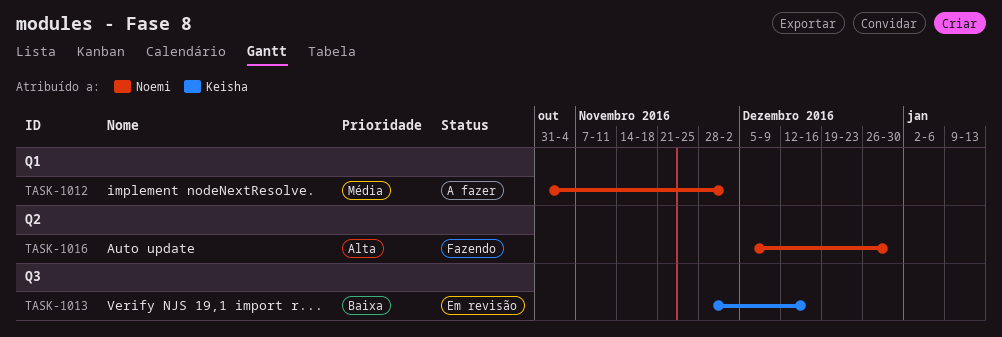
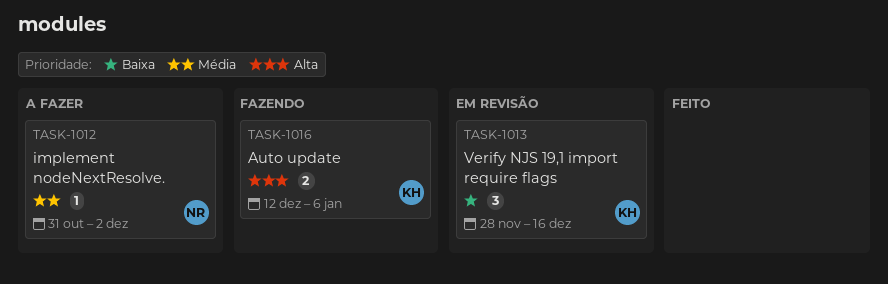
TASK-1016, owner: Noemi -> Keisha
TASK-1016, start: Dec 5 -> Dec 12
TASK-1016, due: Dec 30 -> Jan 6

